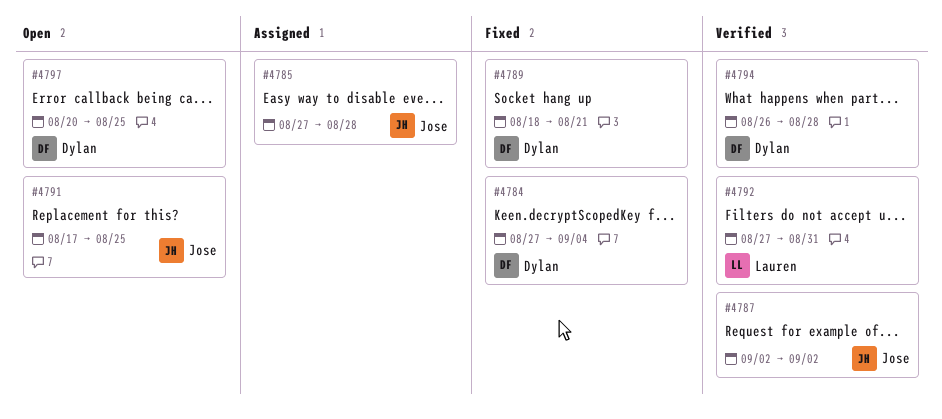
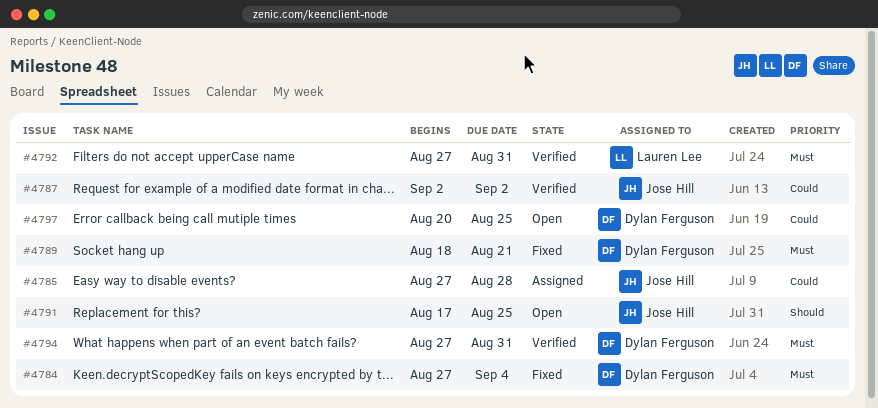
#4794, start: Aug 26 -> Aug 27
#4794, due: Aug 28 -> Aug 31

